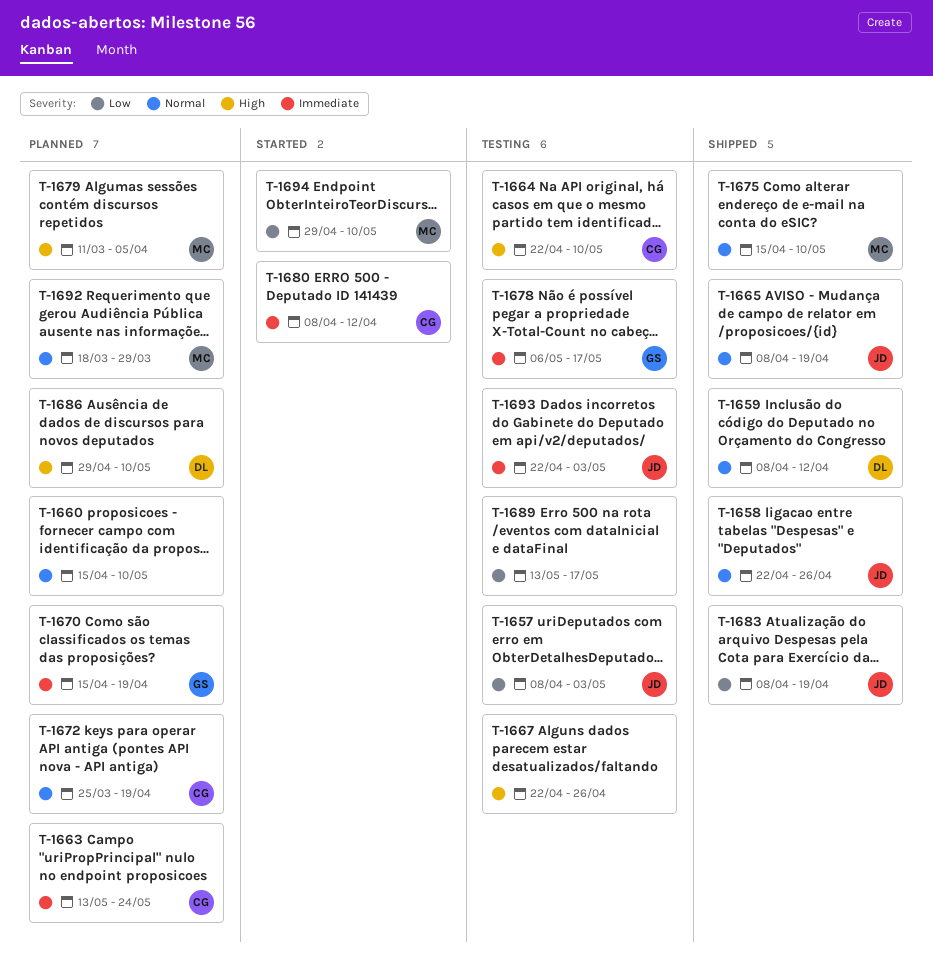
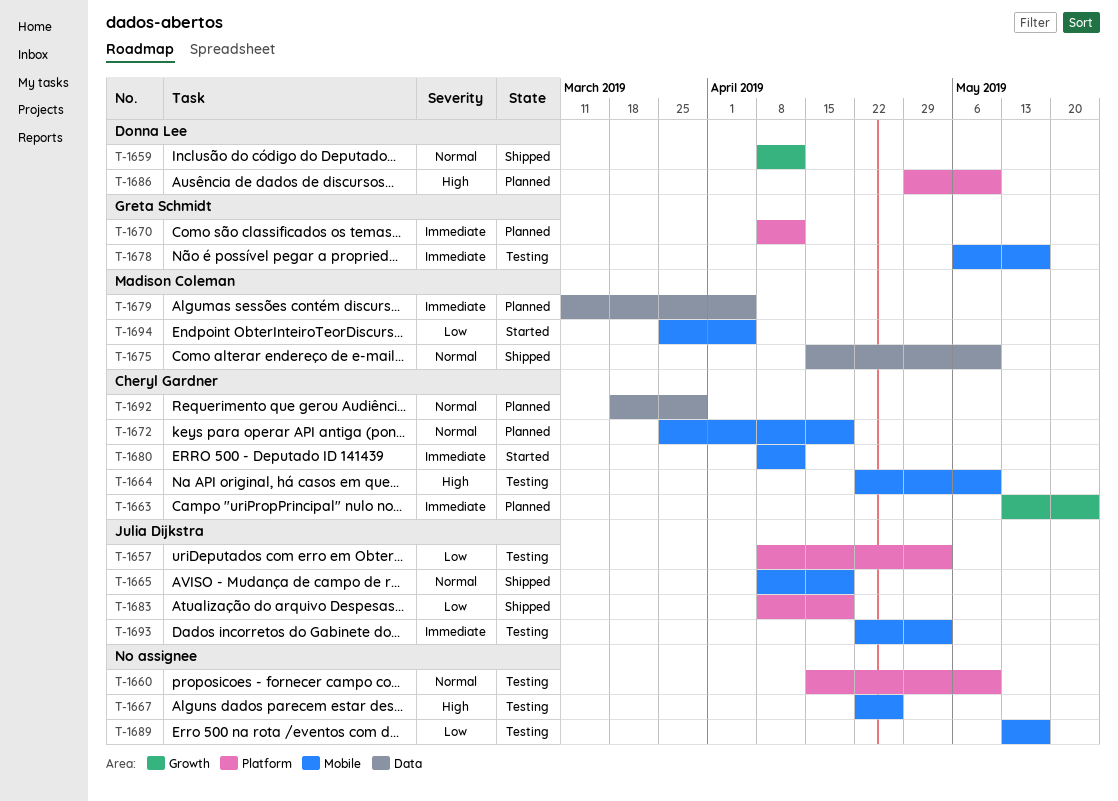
T-1658: present -> none
T-1660, status: Planned -> Testing
T-1670, start: Apr 15 -> Apr 8
T-1670, due: Apr 19 -> Apr 12
T-1679, priority: High -> Immediate
T-1692, owner: Madison Coleman -> Cheryl Gardner
T-1694, start: Apr 29 -> Mar 25
T-1694, due: May 10 -> Apr 5

